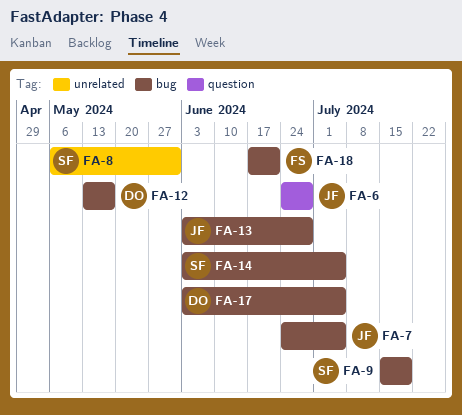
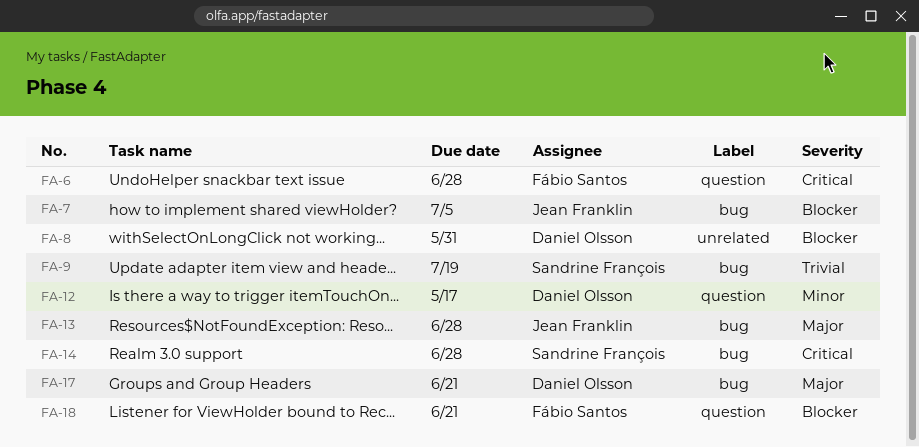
FA-6, owner: Jean Franklin -> Fábio Santos
FA-8, owner: Sandrine François -> Daniel Olsson
FA-12, label: bug -> question
FA-14, due: Jul 5 -> Jun 28
FA-17, due: Jul 5 -> Jun 21
FA-18, label: bug -> question

